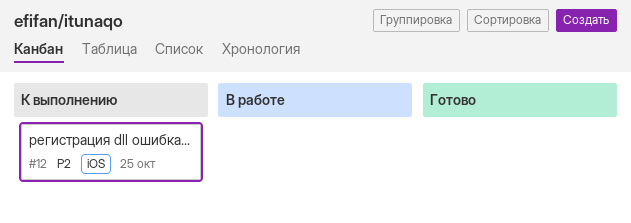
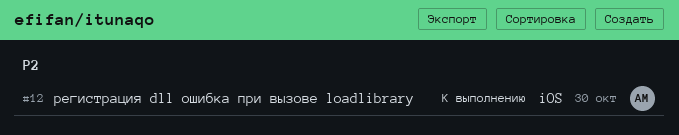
#12, due: Oct 25 -> Oct 30

